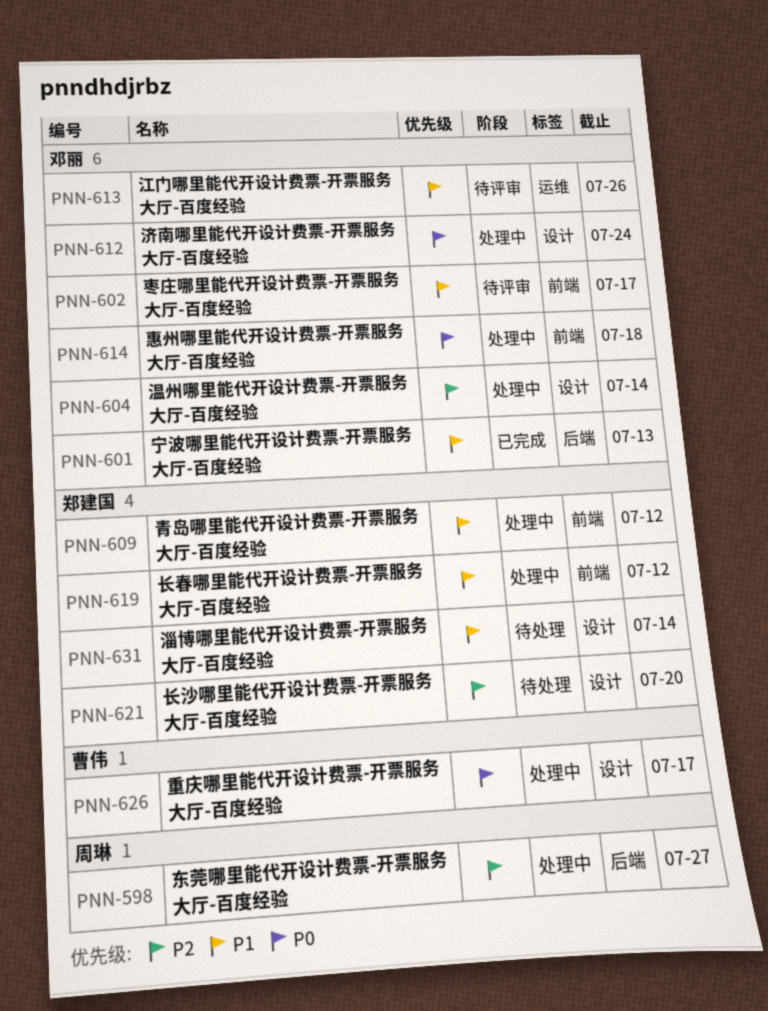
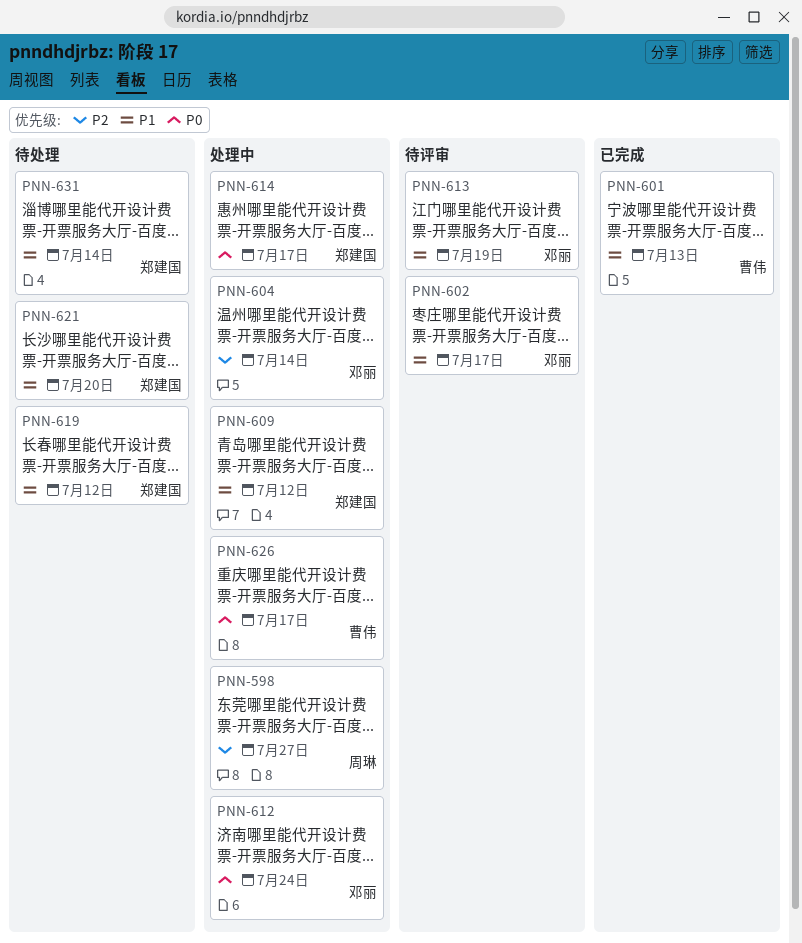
PNN-601, owner: 邓丽 -> 曹伟
PNN-613, due: Jul 26 -> Jul 19
PNN-614, owner: 邓丽 -> 郑建国
PNN-614, due: Jul 18 -> Jul 17
PNN-619, status: 处理中 -> 待处理
PNN-621, priority: P2 -> P1

